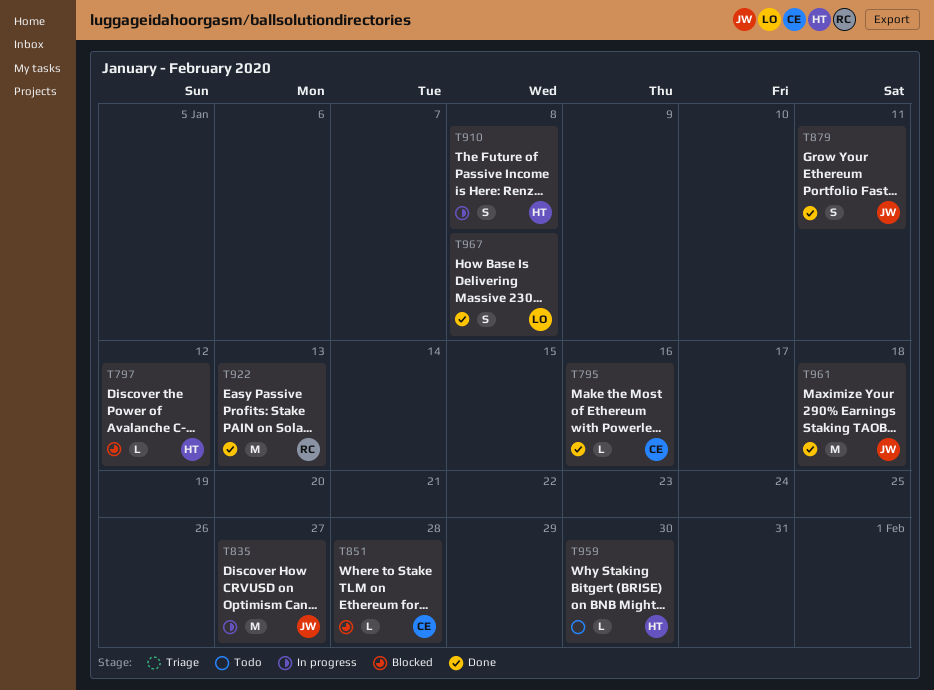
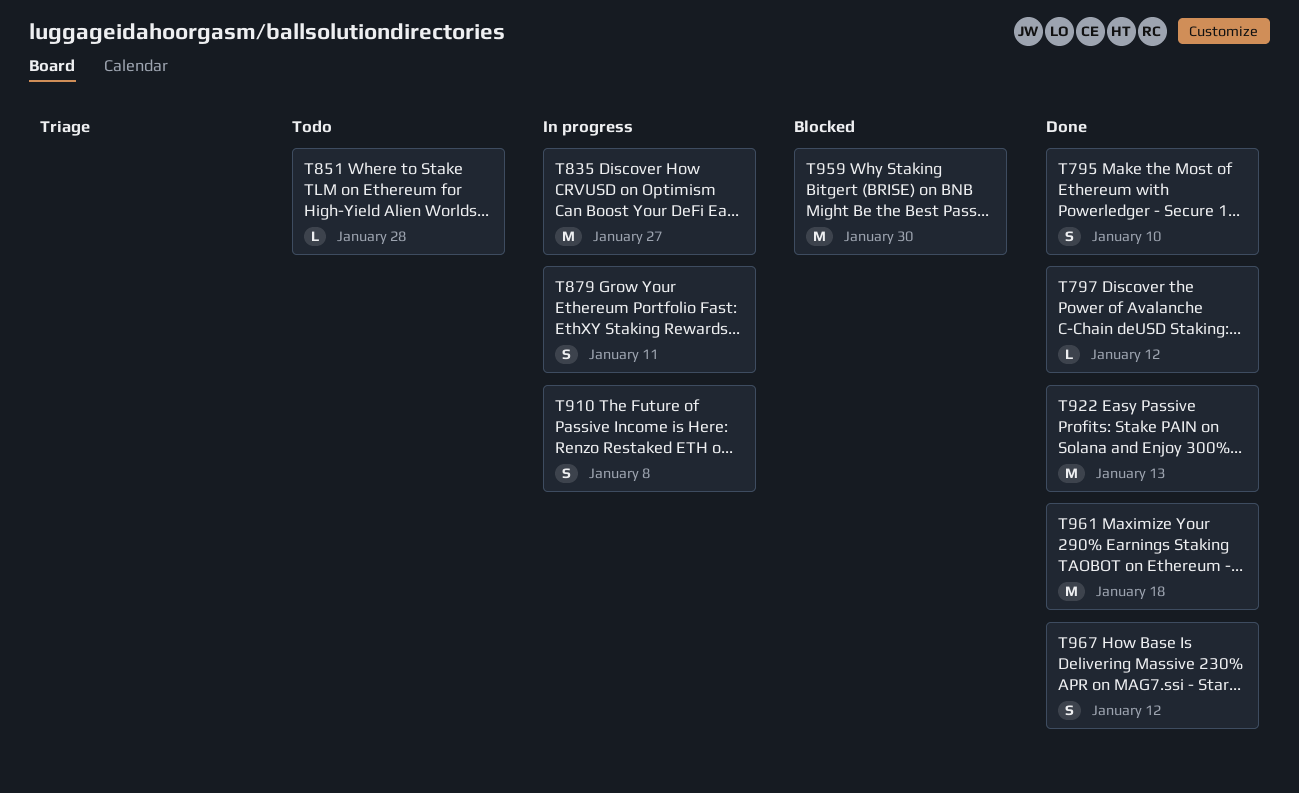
T795, estimate: L -> S
T795, due: Jan 16 -> Jan 10
T797, status: Blocked -> Done
T851, status: Blocked -> Todo
T879, status: Done -> In progress
T959, status: Todo -> Blocked
T959, estimate: L -> M
T967, due: Jan 8 -> Jan 12

